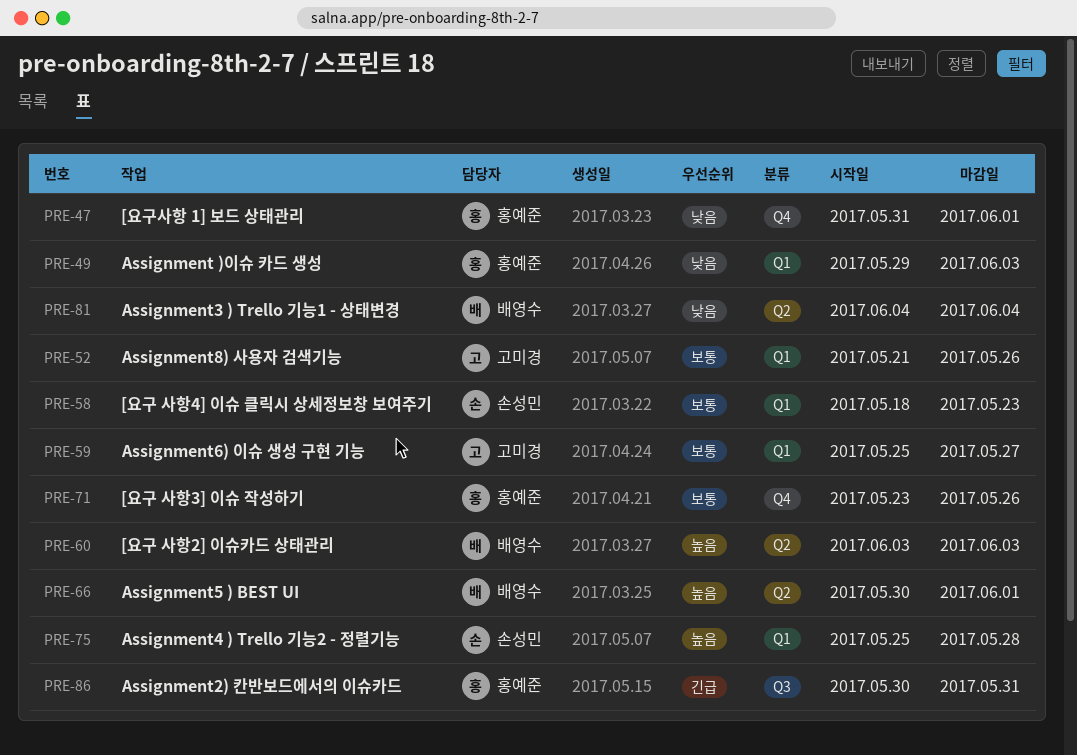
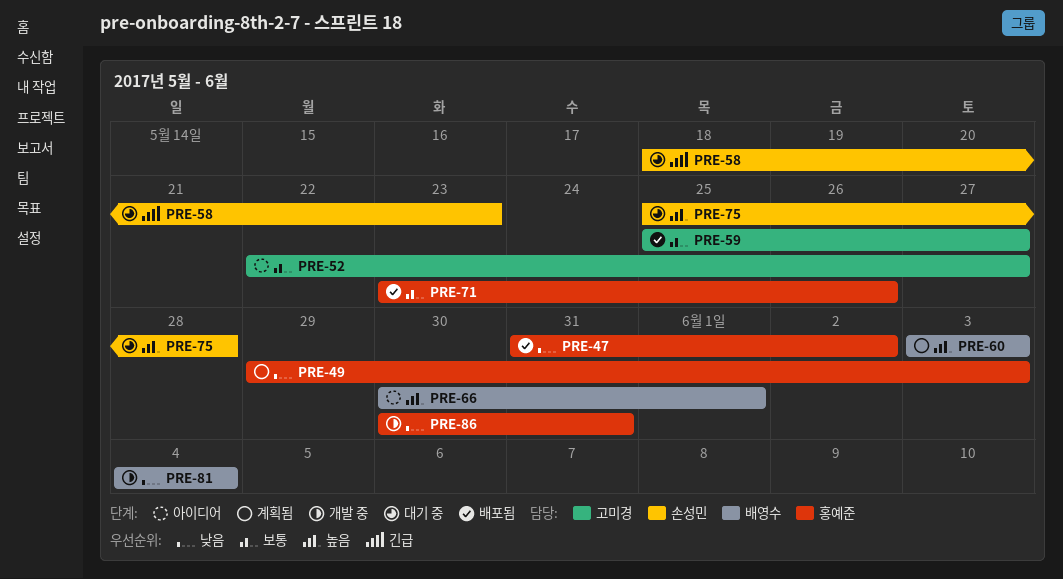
PRE-47, due: Jun 1 -> Jun 2
PRE-52, start: May 21 -> May 22
PRE-52, due: May 26 -> May 27
PRE-58, priority: 보통 -> 긴급
PRE-86, priority: 긴급 -> 낮음

